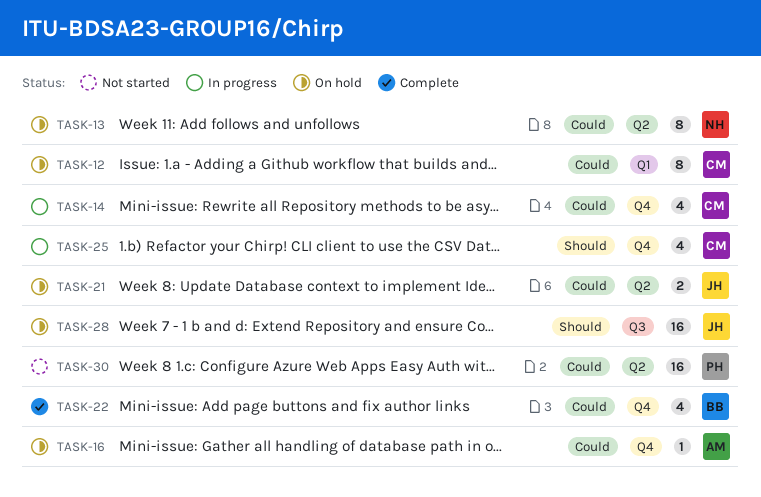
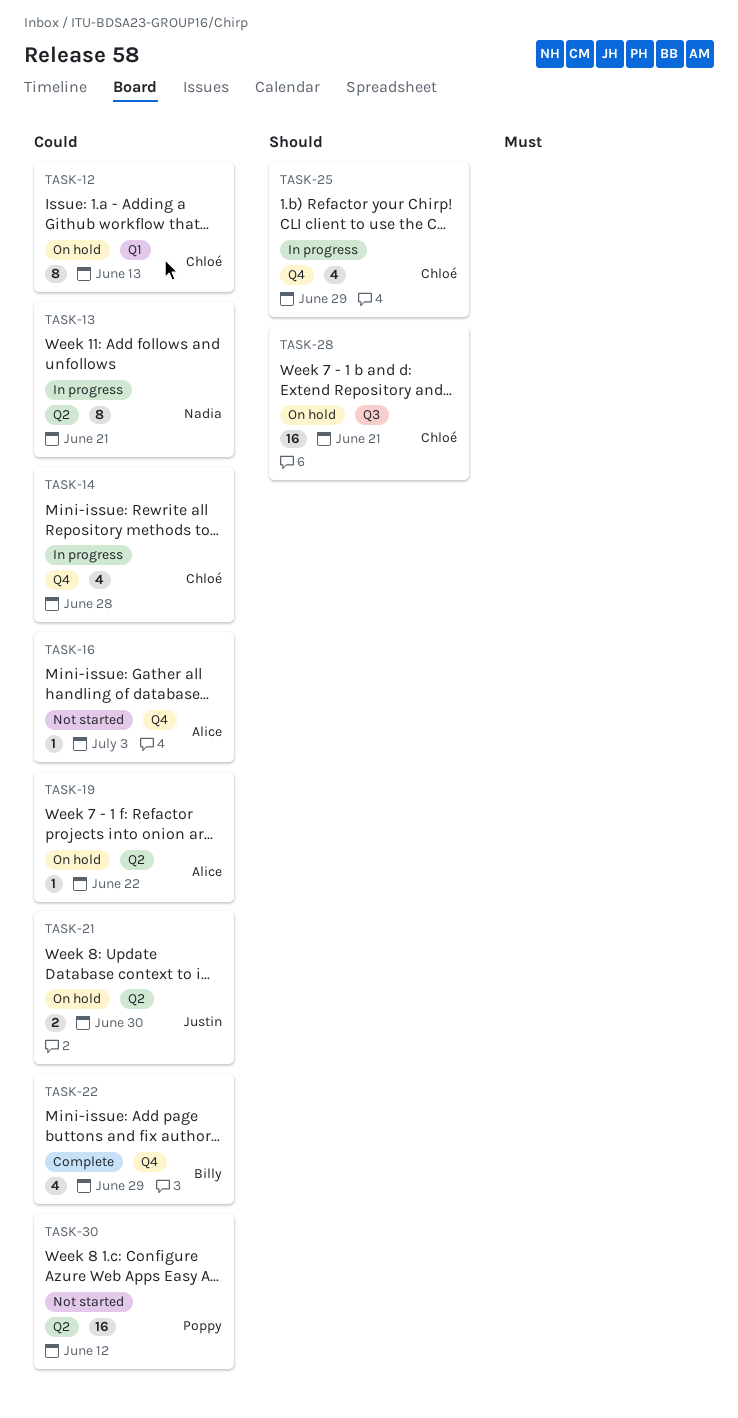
TASK-13, status: On hold -> In progress
TASK-16, status: On hold -> Not started
TASK-19: none -> present
TASK-28, owner: Justin -> Chloé

